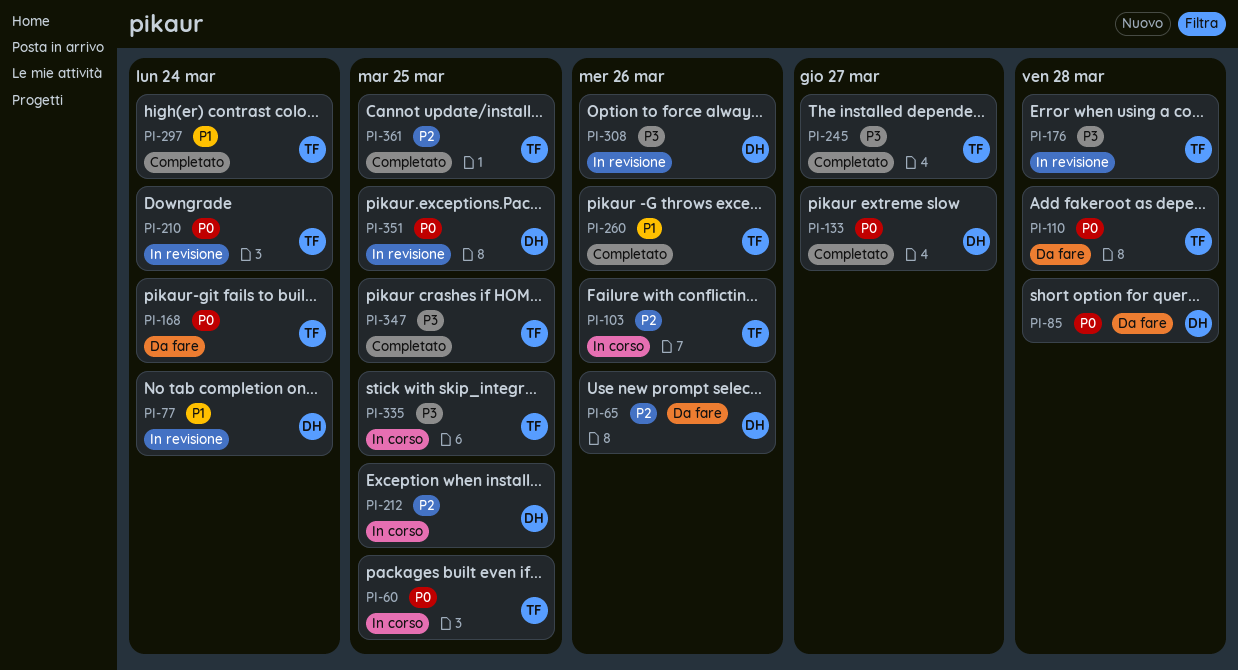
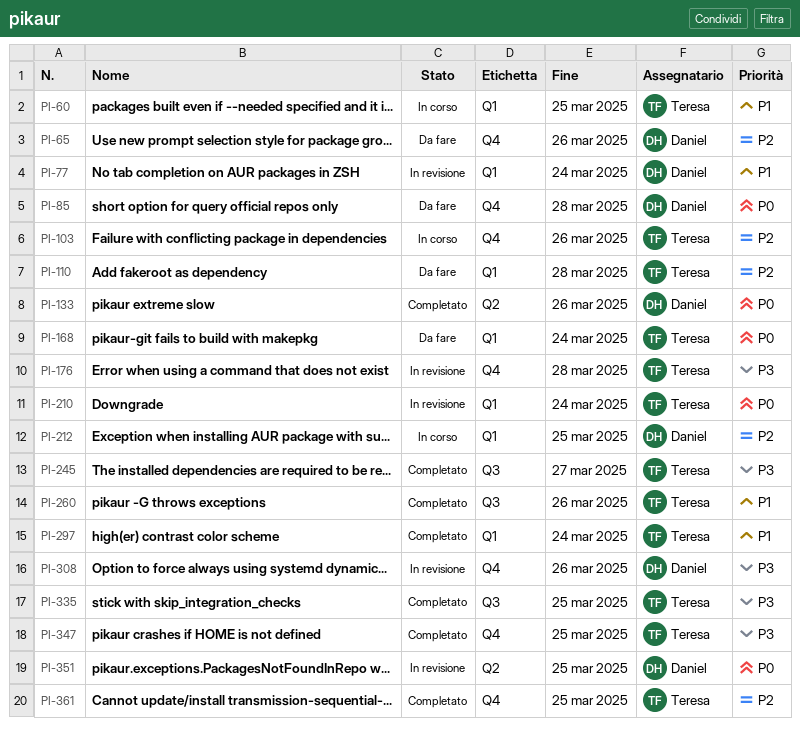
PI-60, priority: P0 -> P1
PI-110, priority: P0 -> P2
PI-133, due: Mar 27 -> Mar 26
PI-335, status: In corso -> Completato

